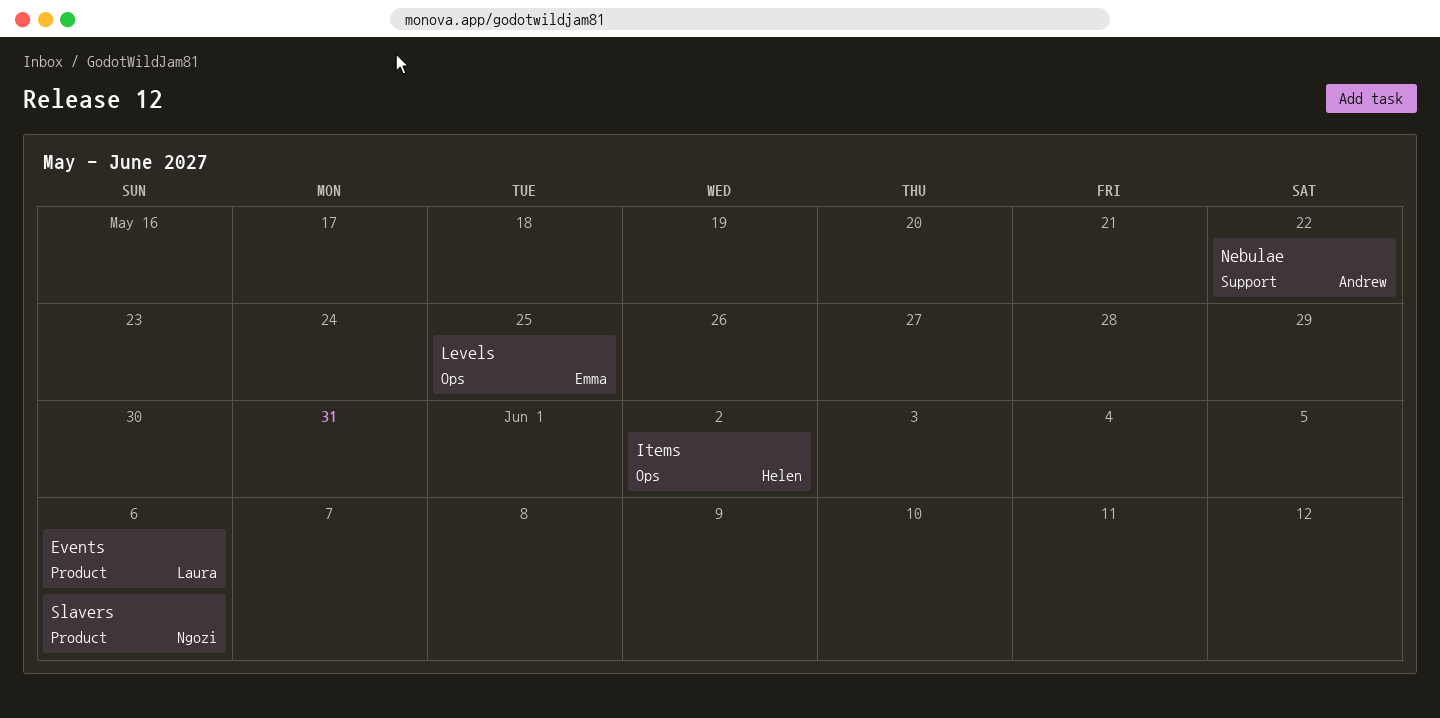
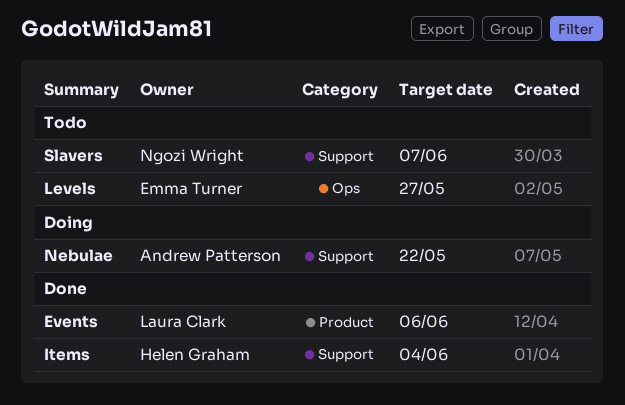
Items, label: Ops -> Support
Items, due: Jun 2 -> Jun 4
Levels, due: May 25 -> May 27
Slavers, label: Product -> Support
Slavers, due: Jun 6 -> Jun 7

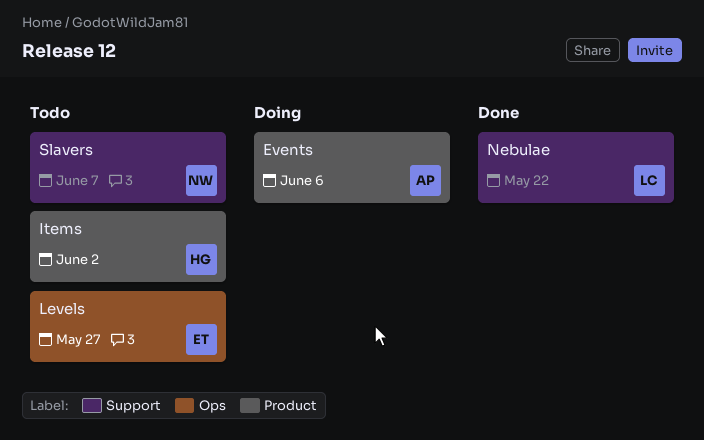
Events, status: Done -> Doing
Events, owner: Laura Clark -> Andrew Patterson
Items, status: Done -> Todo
Items, label: Support -> Product
Items, due: Jun 4 -> Jun 2
Nebulae, status: Doing -> Done
Nebulae, owner: Andrew Patterson -> Laura Clark

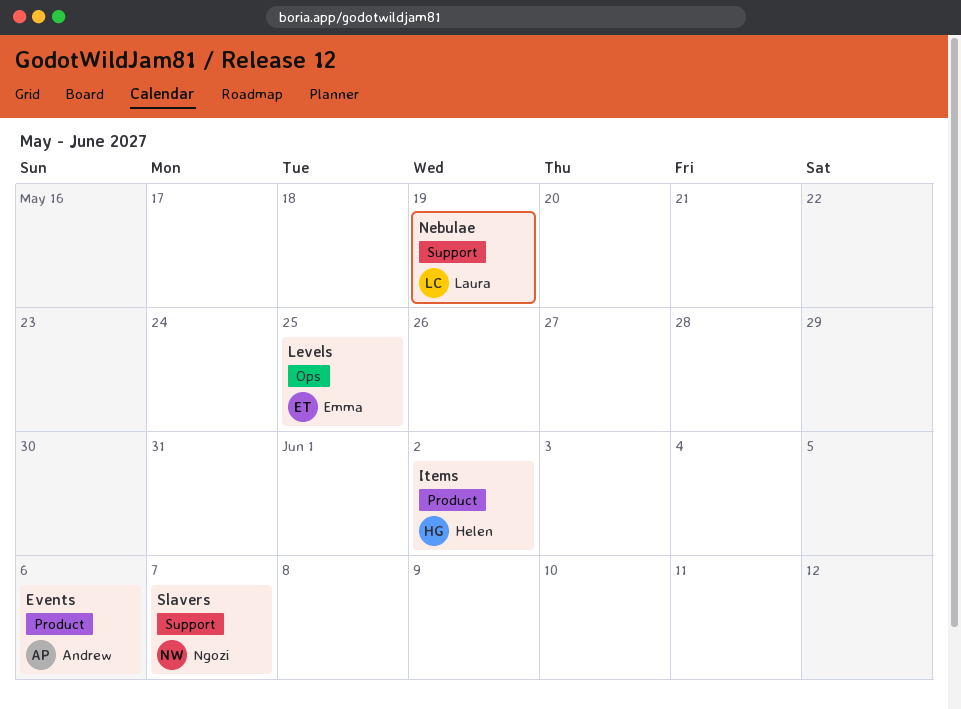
Levels, due: May 27 -> May 25
Nebulae, due: May 22 -> May 19

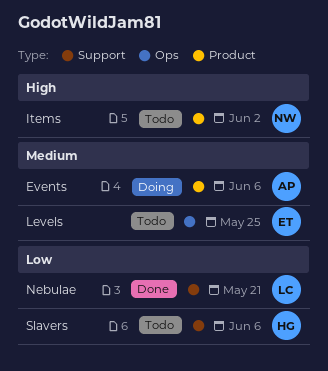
Items, owner: Helen -> Ngozi
Nebulae, due: May 19 -> May 21
Slavers, owner: Ngozi -> Helen
Slavers, due: Jun 7 -> Jun 6

